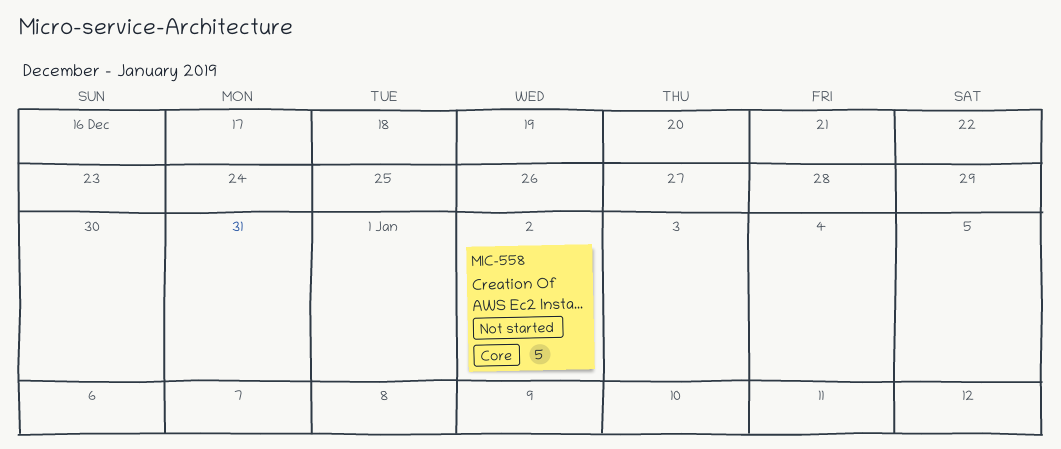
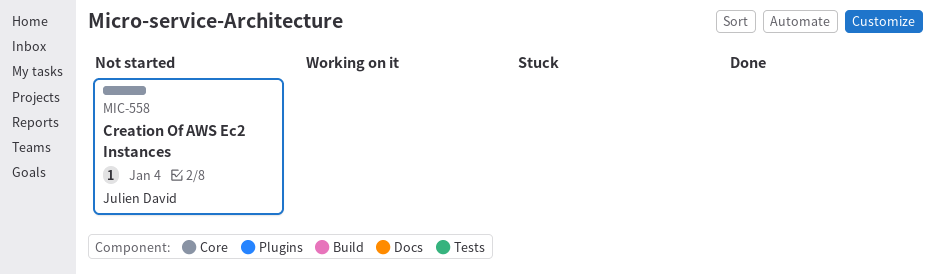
MIC-558, estimate: 5 -> 1
MIC-558, due: Jan 2 -> Jan 4

